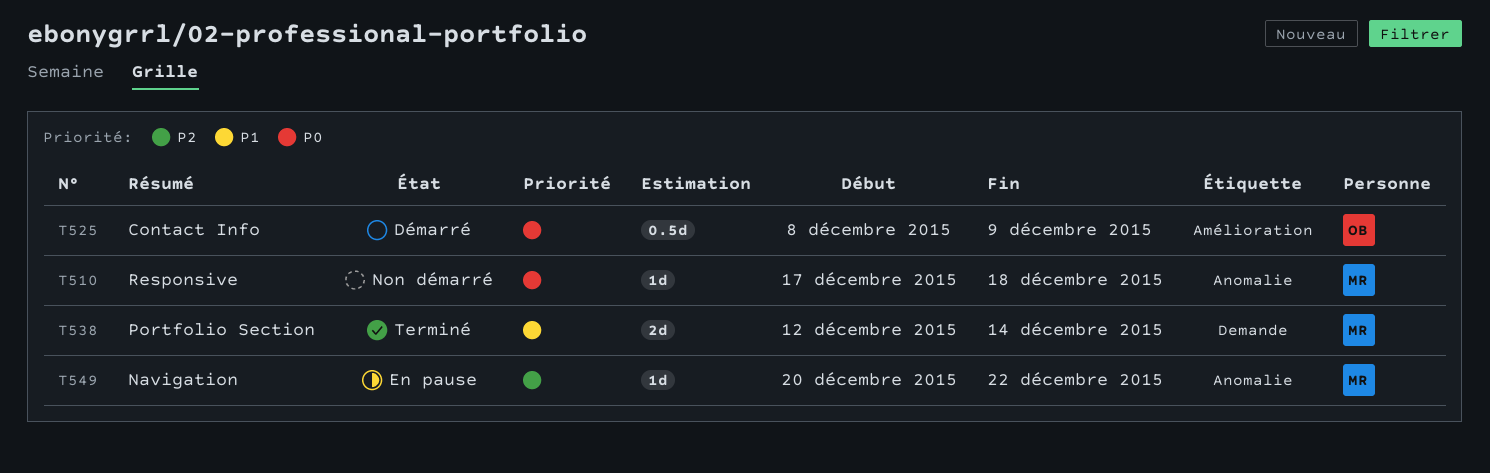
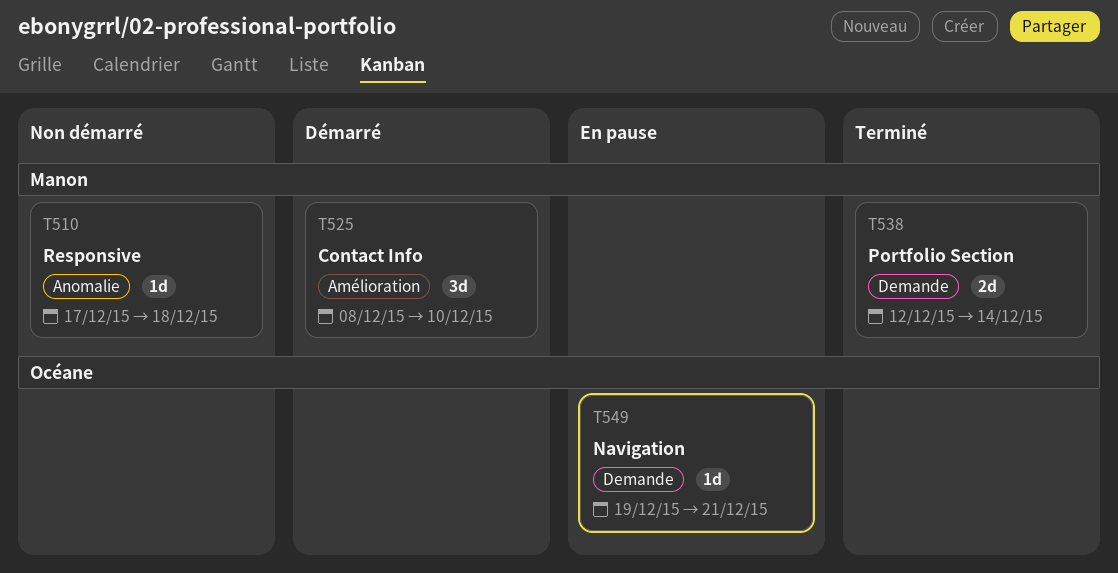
T525, owner: Océane -> Manon
T525, estimate: 0.5d -> 3d
T525, due: Dec 9 -> Dec 10
T549, owner: Manon -> Océane
T549, label: Anomalie -> Demande
T549, start: Dec 20 -> Dec 19
T549, due: Dec 22 -> Dec 21

